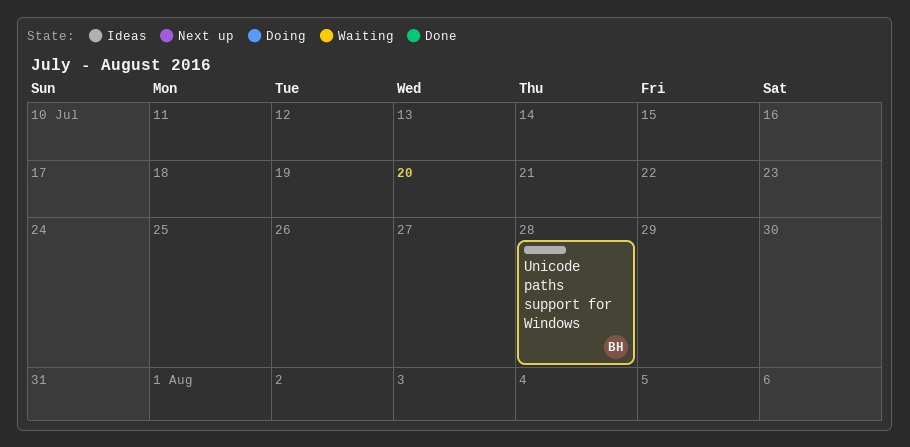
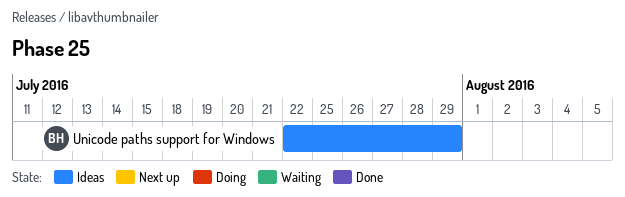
Unicode paths support for Windows, due: Jul 28 -> Jul 29

